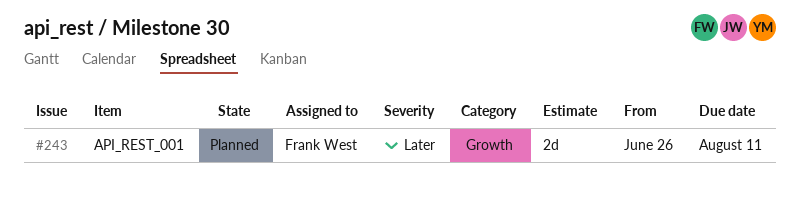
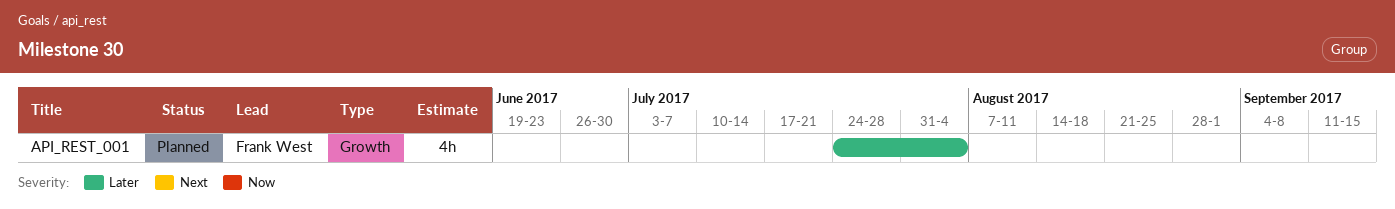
API_REST_001, estimate: 2d -> 4h
API_REST_001, start: Jun 26 -> Jul 24
API_REST_001, due: Aug 11 -> Aug 4

